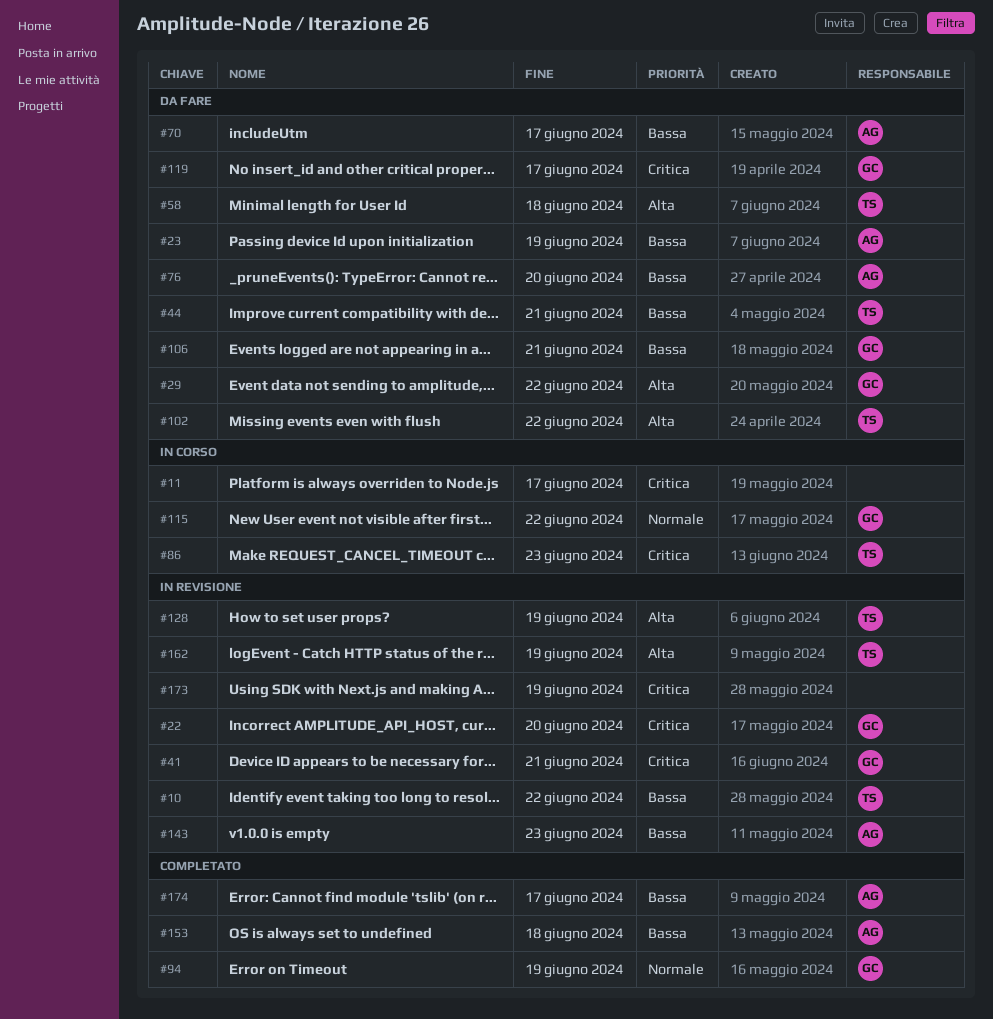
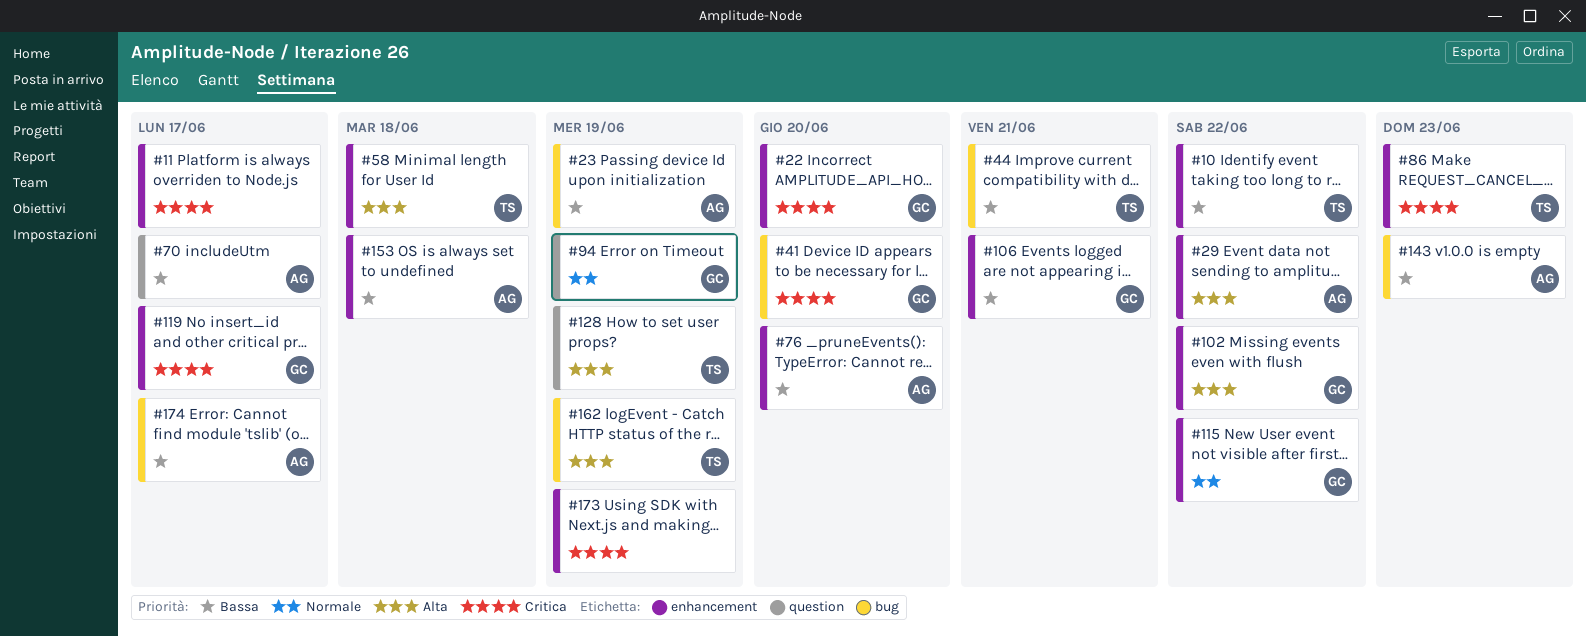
#29, owner: GC -> AG
#41, due: Jun 21 -> Jun 20
#102, owner: TS -> GC

